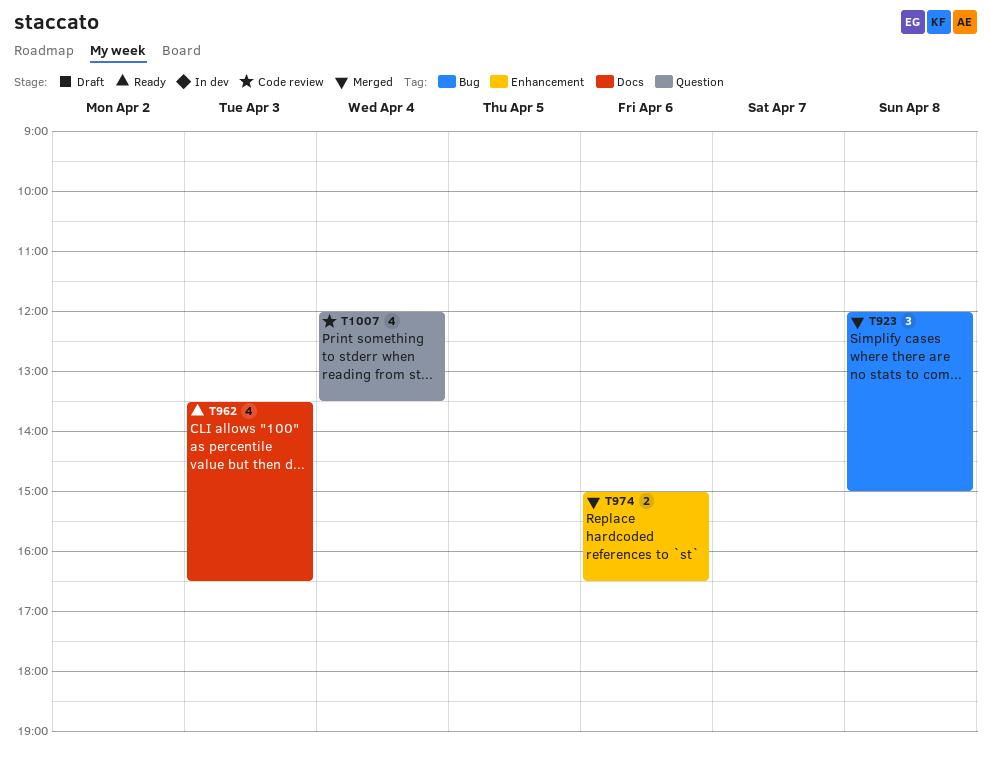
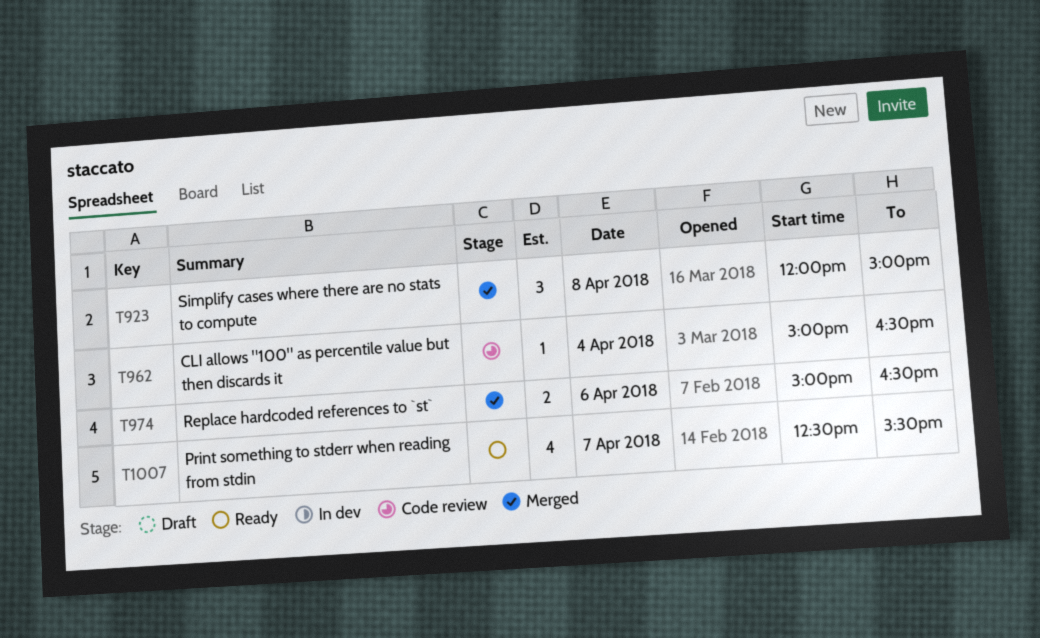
T962, status: Ready -> Code review
T962, estimate: 4 -> 1
T962, day: Apr 3 -> Apr 4
T962, begins: 13:30 -> 15:00
T1007, status: Code review -> Ready
T1007, day: Apr 4 -> Apr 7
T1007, begins: 12:00 -> 12:30
T1007, ends: 13:30 -> 15:30

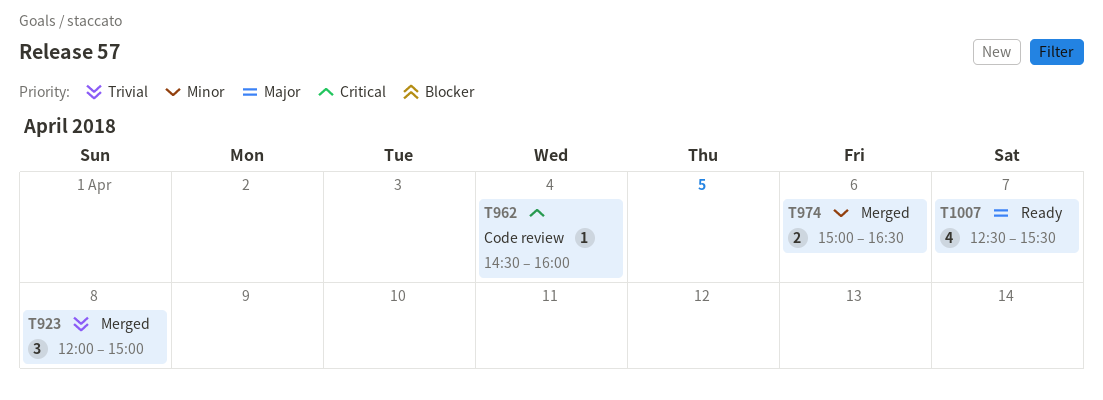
T962, begins: 15:00 -> 14:30
T962, ends: 16:30 -> 16:00

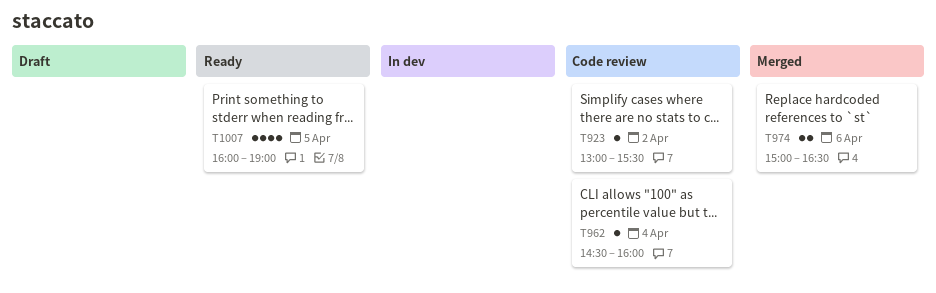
T923, status: Merged -> Code review
T923, estimate: 3 -> 1
T923, day: Apr 8 -> Apr 2
T923, begins: 12:00 -> 13:00
T923, ends: 15:00 -> 15:30
T1007, day: Apr 7 -> Apr 5
T1007, begins: 12:30 -> 16:00
T1007, ends: 15:30 -> 19:00

